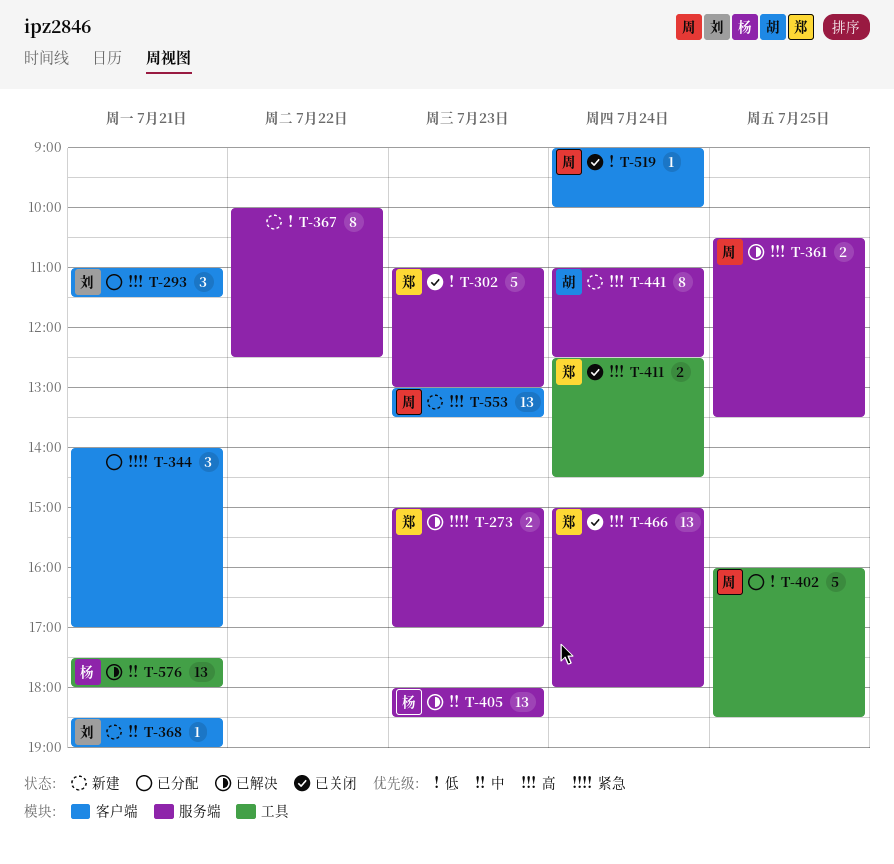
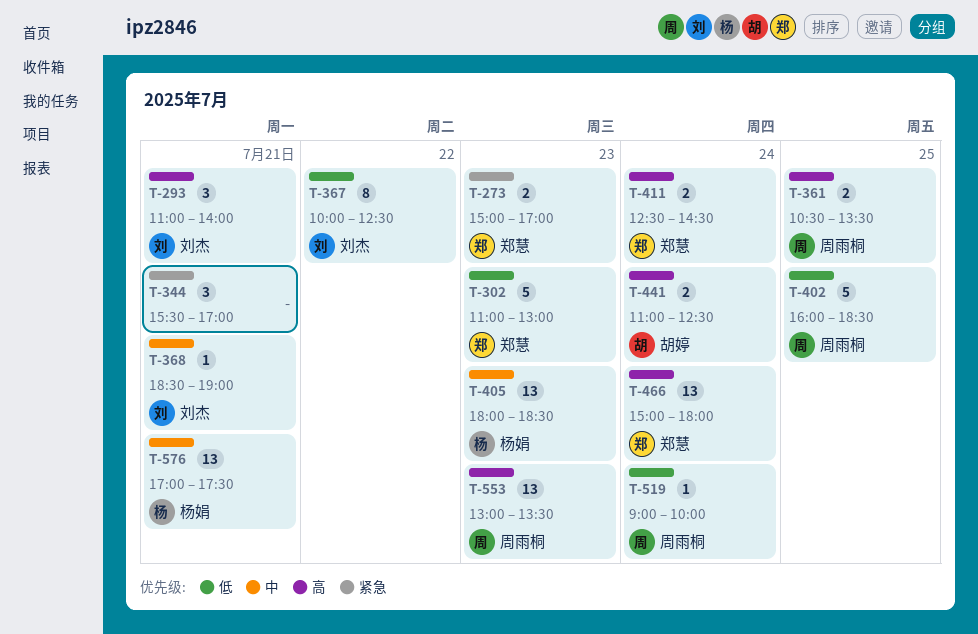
T-293, ends: 11:30 -> 14:00
T-344, begins: 14:00 -> 15:30
T-367, owner: none -> 刘杰
T-441, estimate: 8 -> 2
T-576, begins: 17:30 -> 17:00
T-576, ends: 18:00 -> 17:30

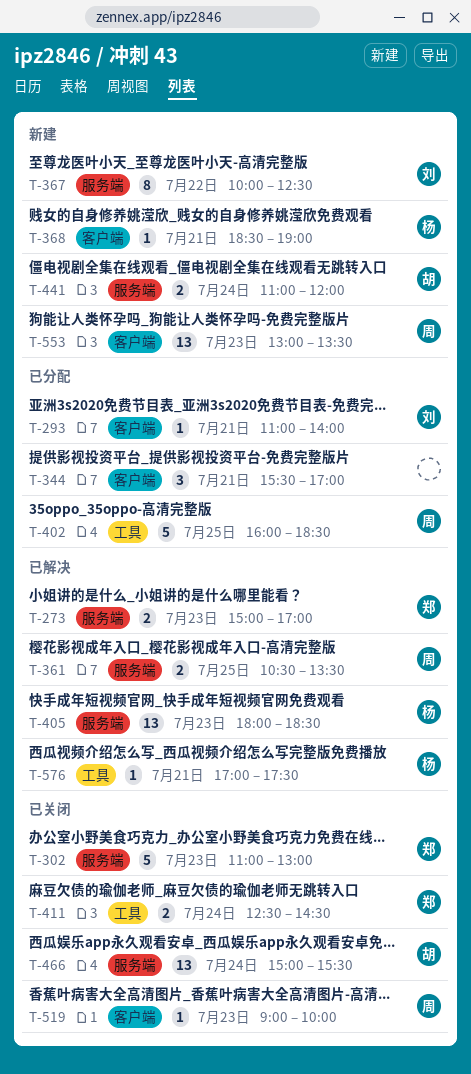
T-293, estimate: 3 -> 1
T-368, owner: 刘杰 -> 杨娟
T-441, ends: 12:30 -> 12:00
T-466, owner: 郑慧 -> 胡婷
T-466, ends: 18:00 -> 15:30
T-519, day: Jul 24 -> Jul 23
T-576, estimate: 13 -> 1

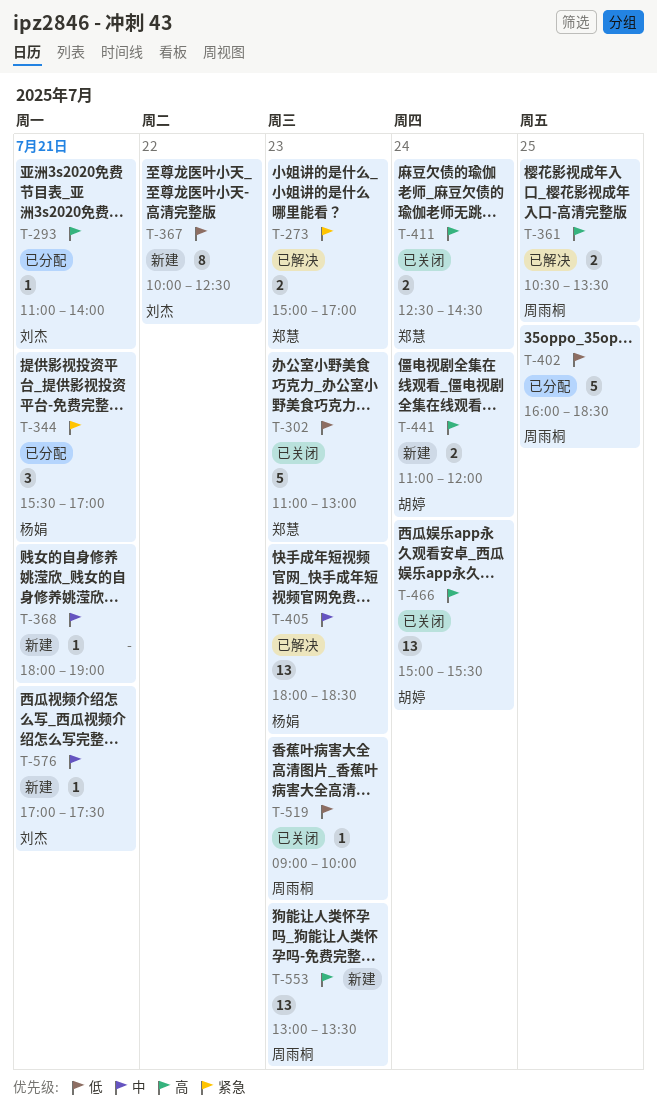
T-344, owner: none -> 杨娟
T-368, owner: 杨娟 -> none
T-368, begins: 18:30 -> 18:00
T-576, status: 已解决 -> 新建
T-576, owner: 杨娟 -> 刘杰

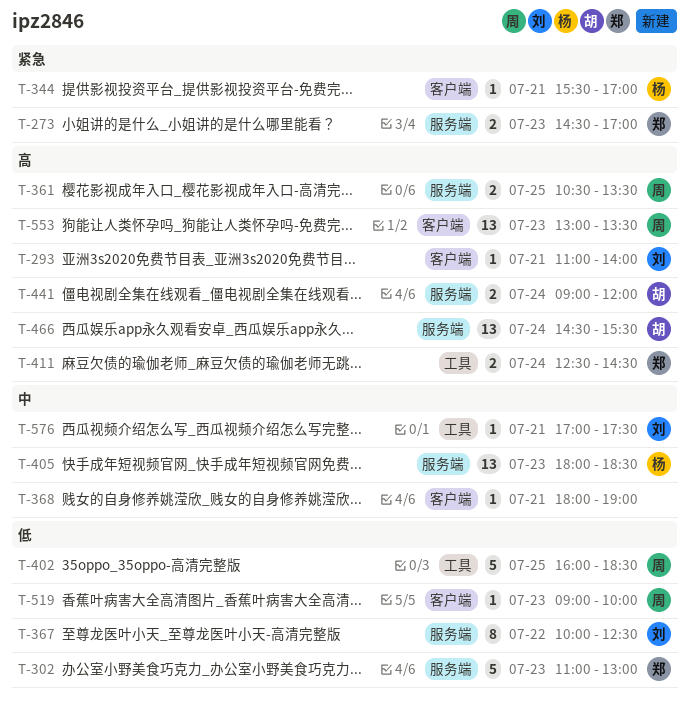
T-273, begins: 15:00 -> 14:30
T-344, estimate: 3 -> 1
T-441, begins: 11:00 -> 09:00
T-466, begins: 15:00 -> 14:30

